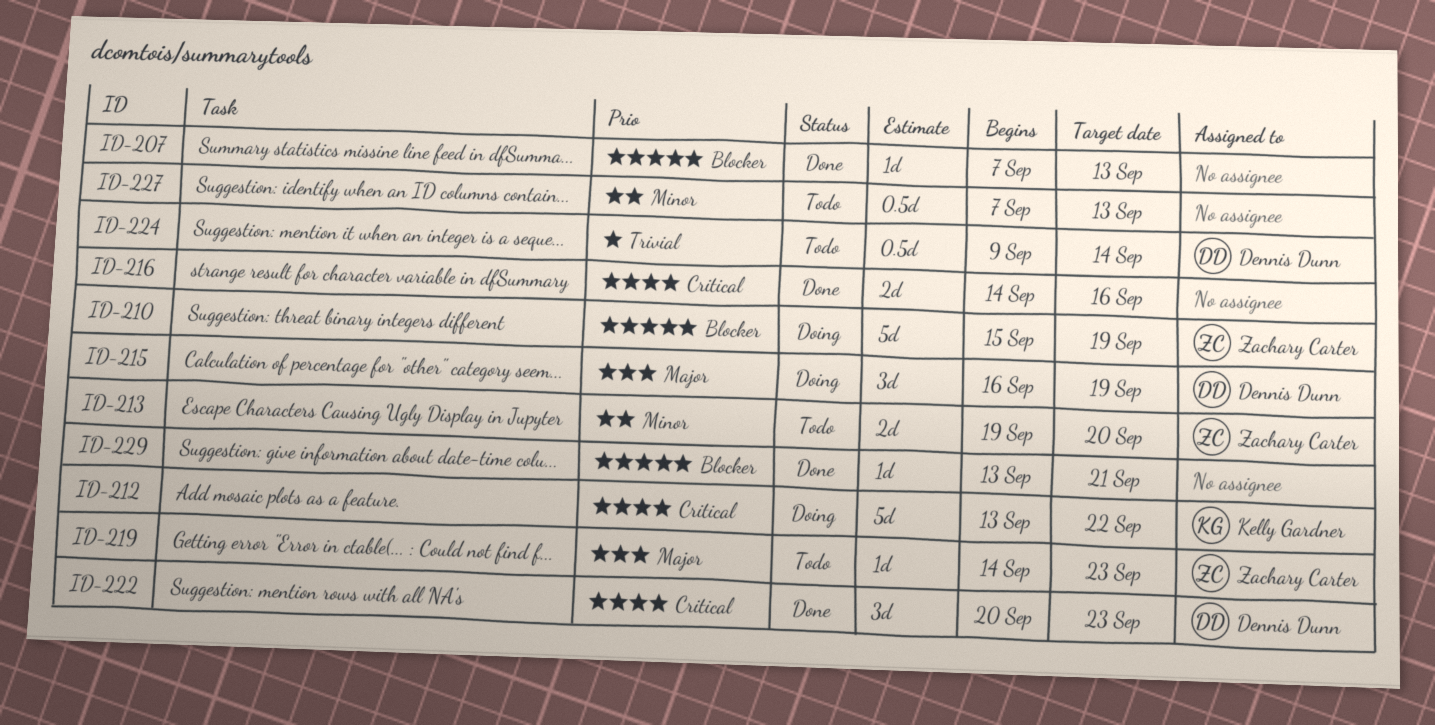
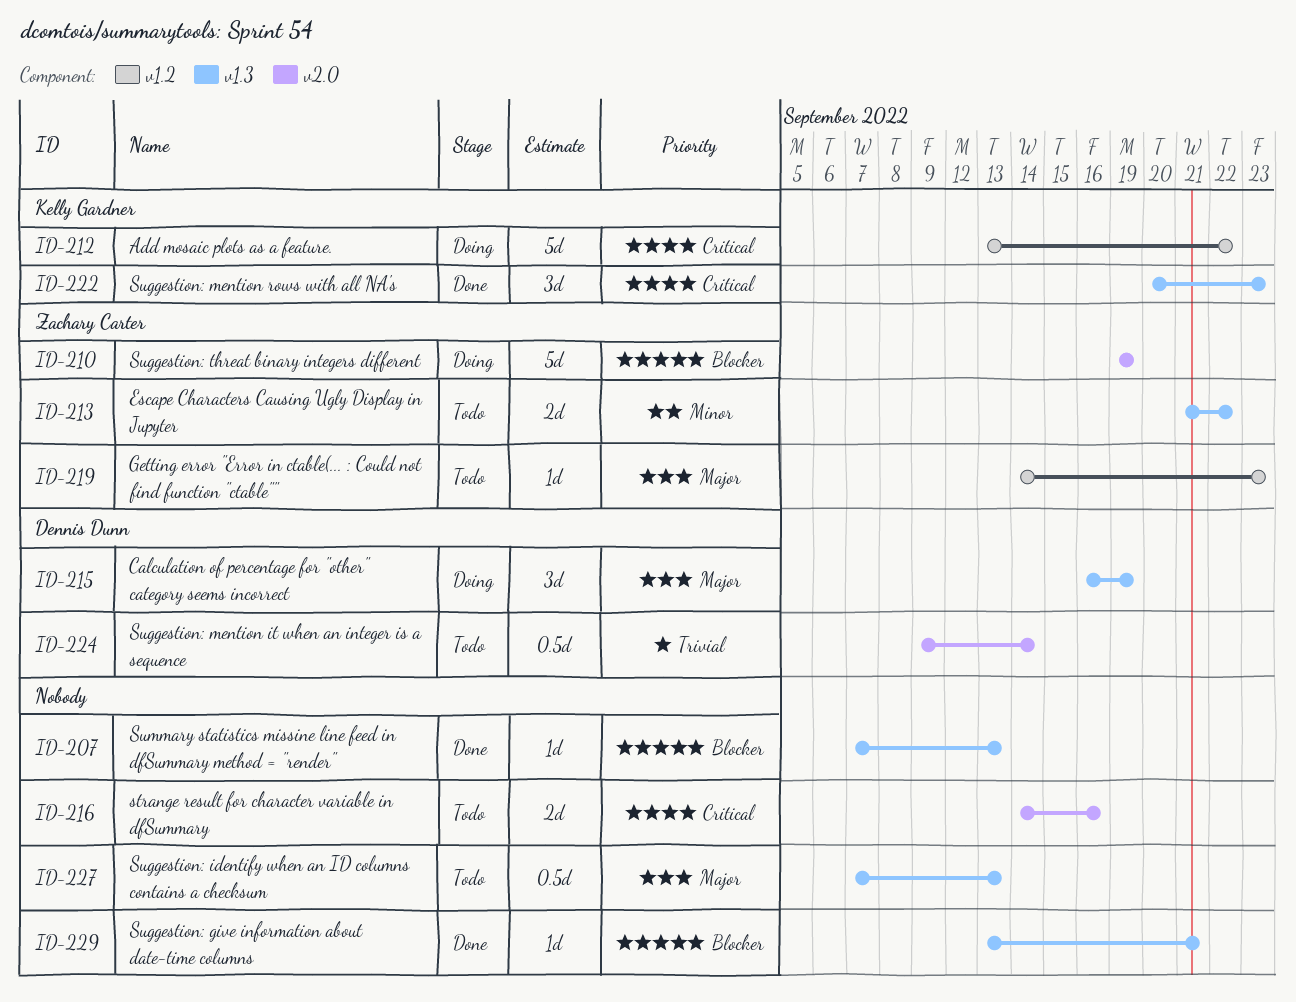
ID-210, start: Sep 15 -> Sep 19
ID-213, start: Sep 19 -> Sep 21
ID-213, due: Sep 20 -> Sep 22
ID-216, status: Done -> Todo
ID-222, owner: Dennis Dunn -> Kelly Gardner
ID-227, priority: Minor -> Major

